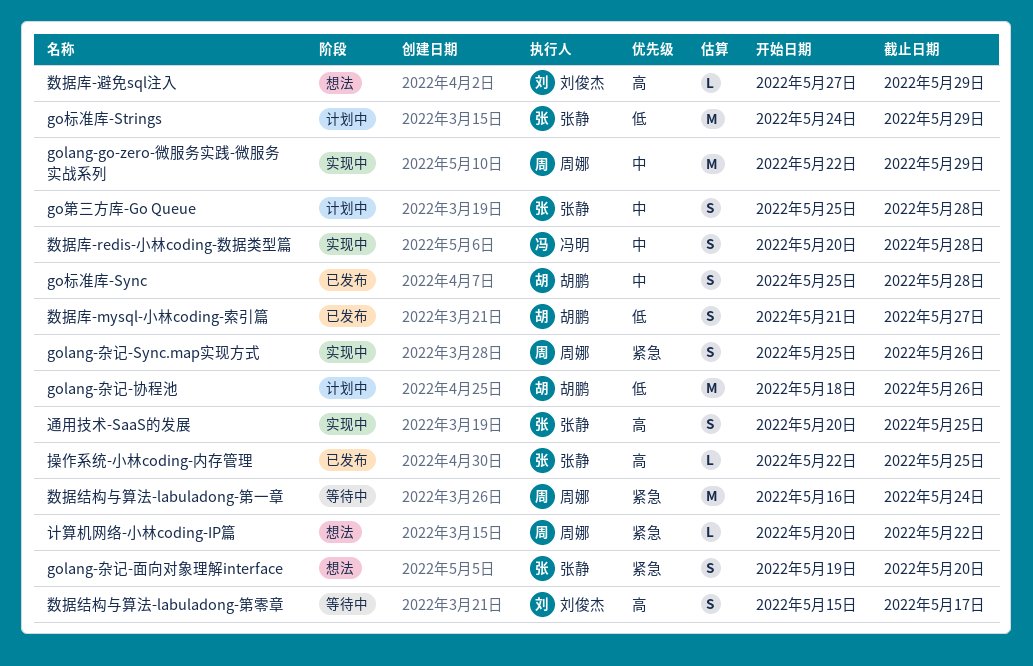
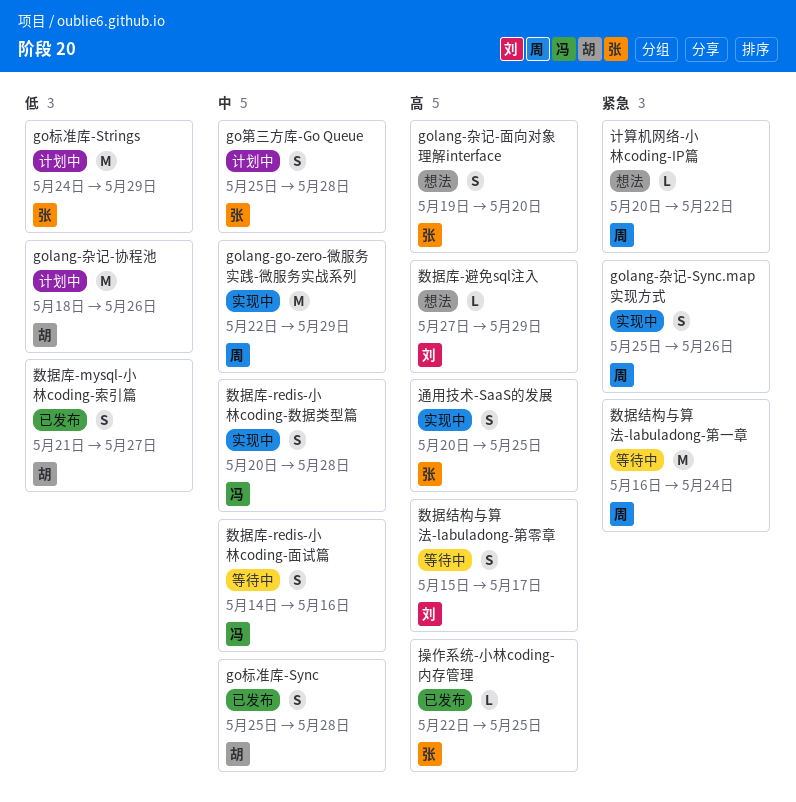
golang-杂记-面向对象理解interface, priority: 紧急 -> 高
数据库-redis-小林coding-面试篇: none -> present

